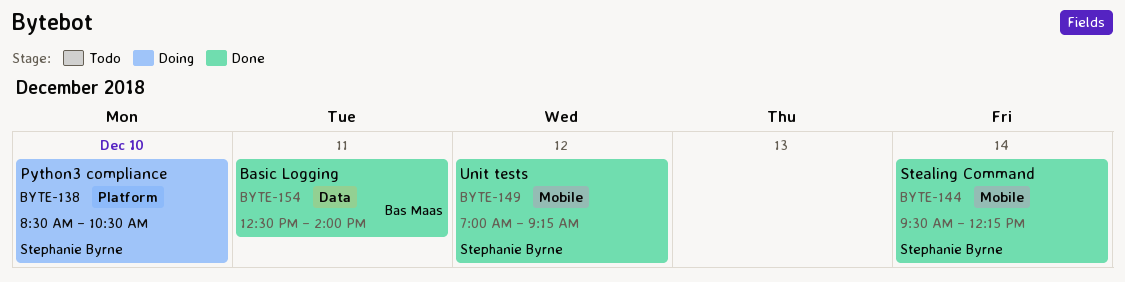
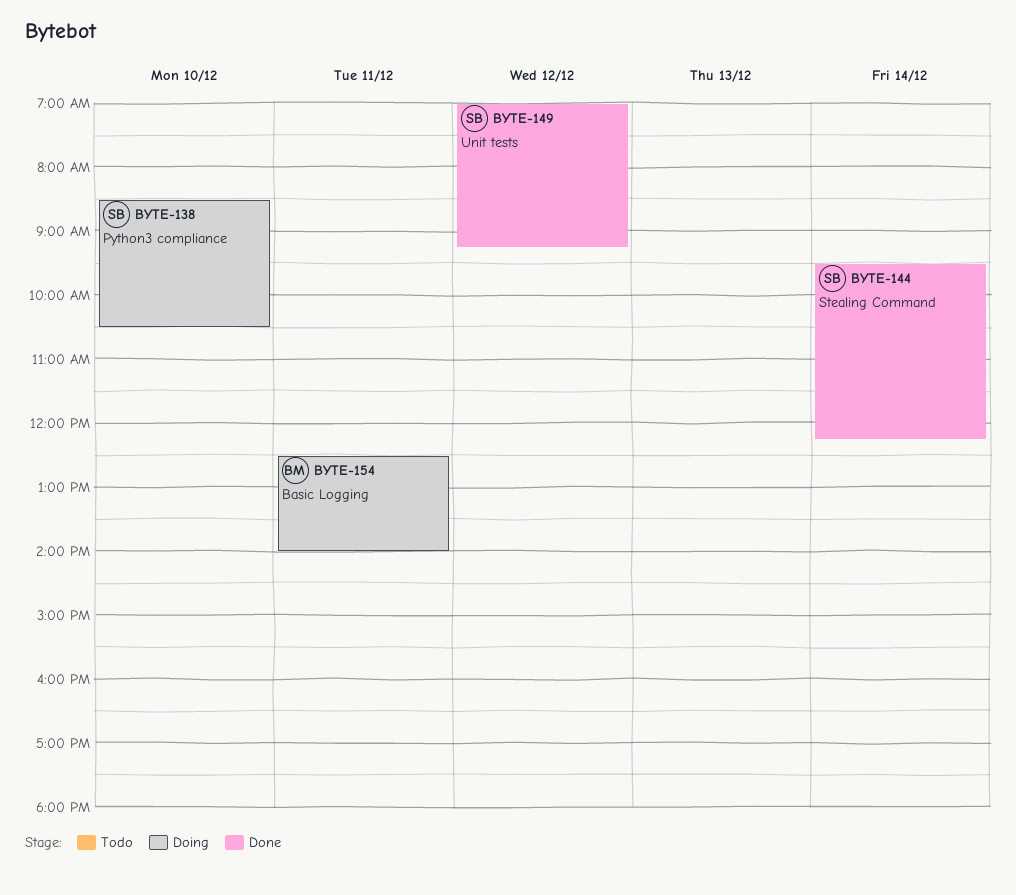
BYTE-154, status: Done -> Doing

